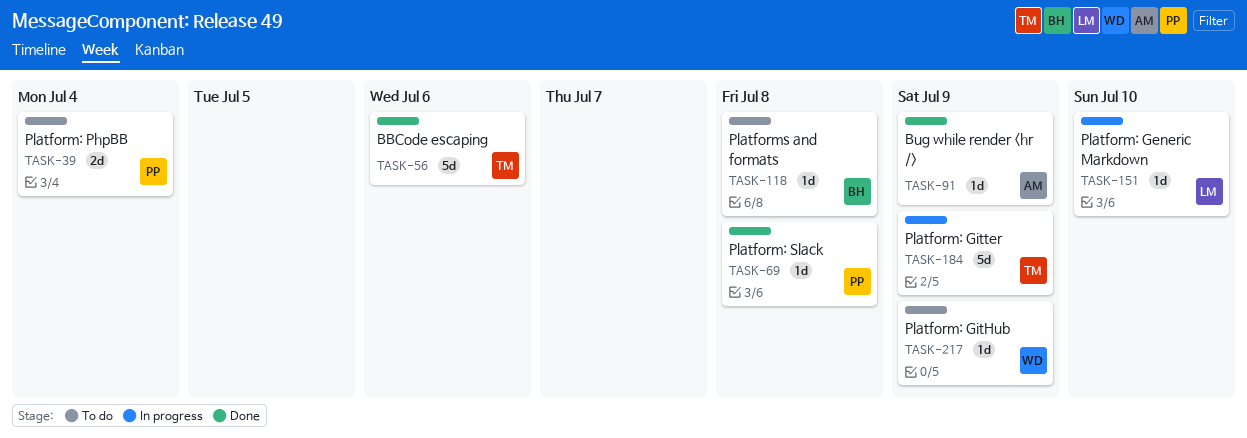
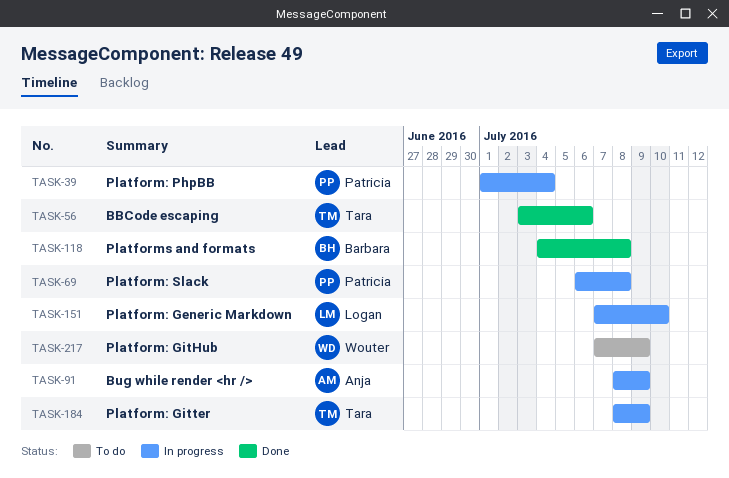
TASK-39, status: To do -> In progress
TASK-69, status: Done -> In progress
TASK-91, status: Done -> In progress
TASK-118, status: To do -> Done

